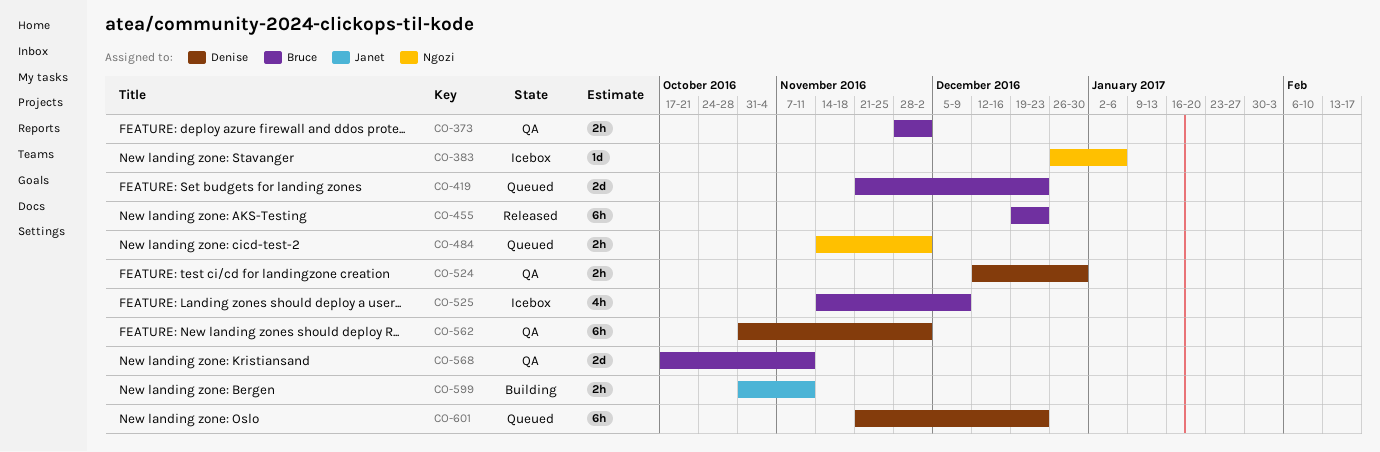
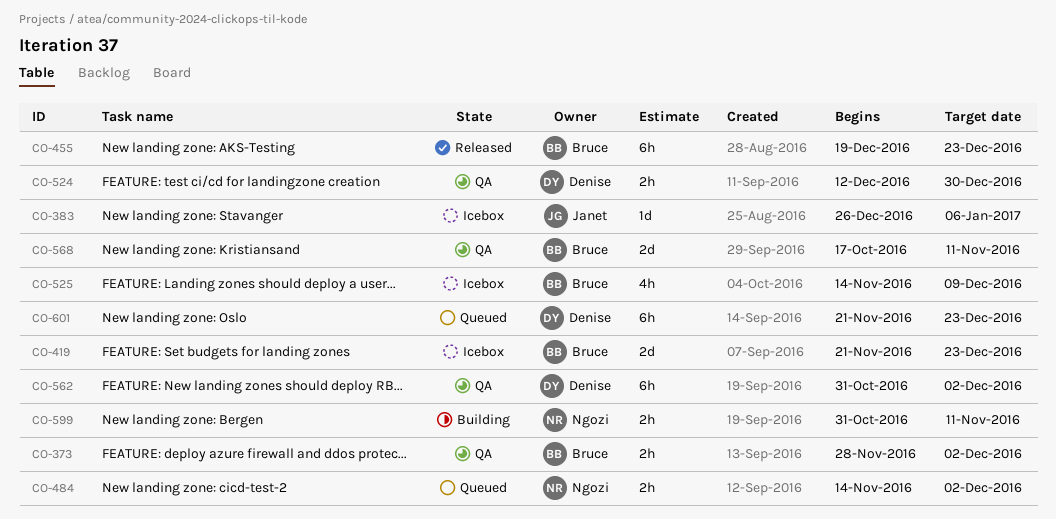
CO-383, owner: Ngozi -> Janet
CO-419, status: Queued -> Icebox
CO-599, owner: Janet -> Ngozi

